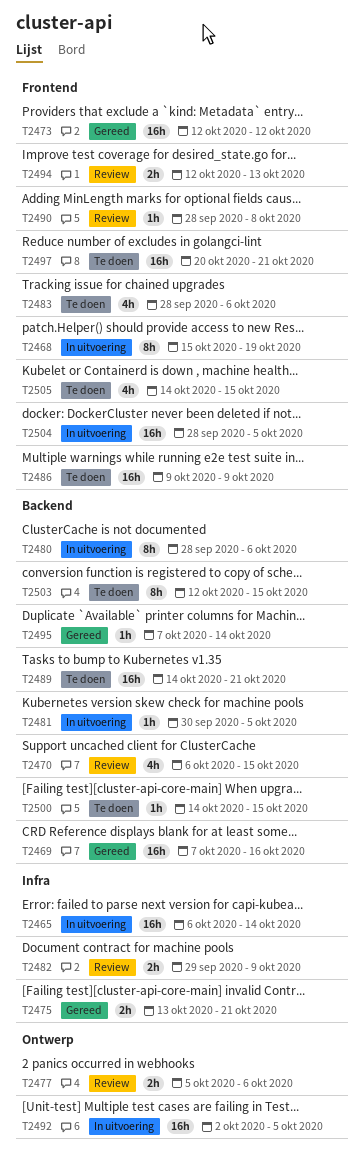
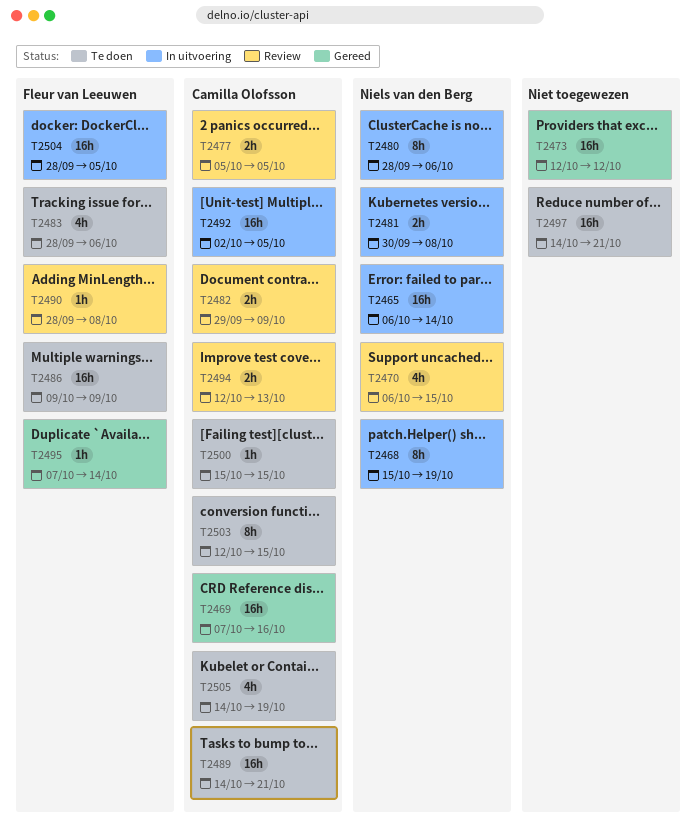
T2475: present -> none
T2477, due: Oct 6 -> Oct 5
T2481, estimate: 1h -> 2h
T2481, due: Oct 5 -> Oct 8
T2497, start: Oct 20 -> Oct 14
T2500, start: Oct 14 -> Oct 15
T2505, due: Oct 15 -> Oct 19

